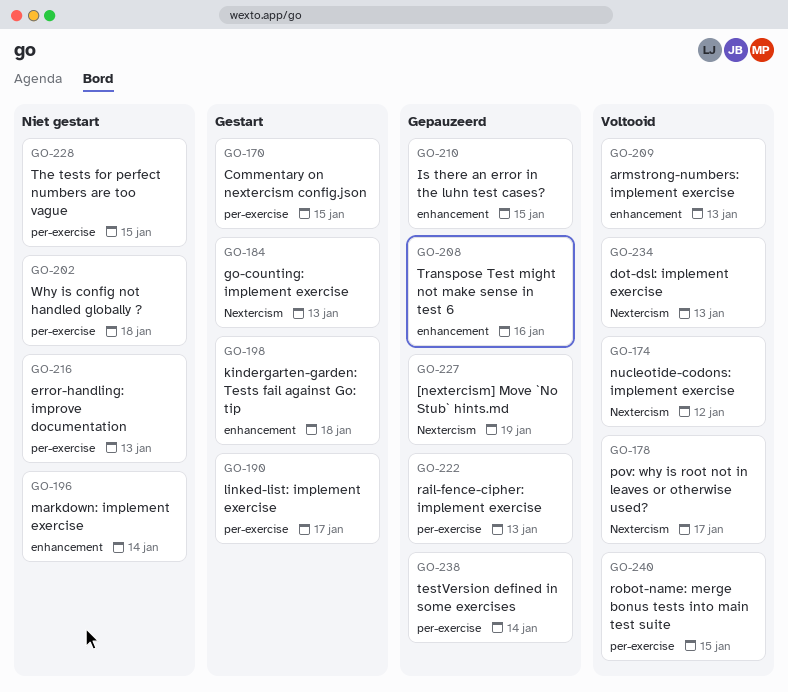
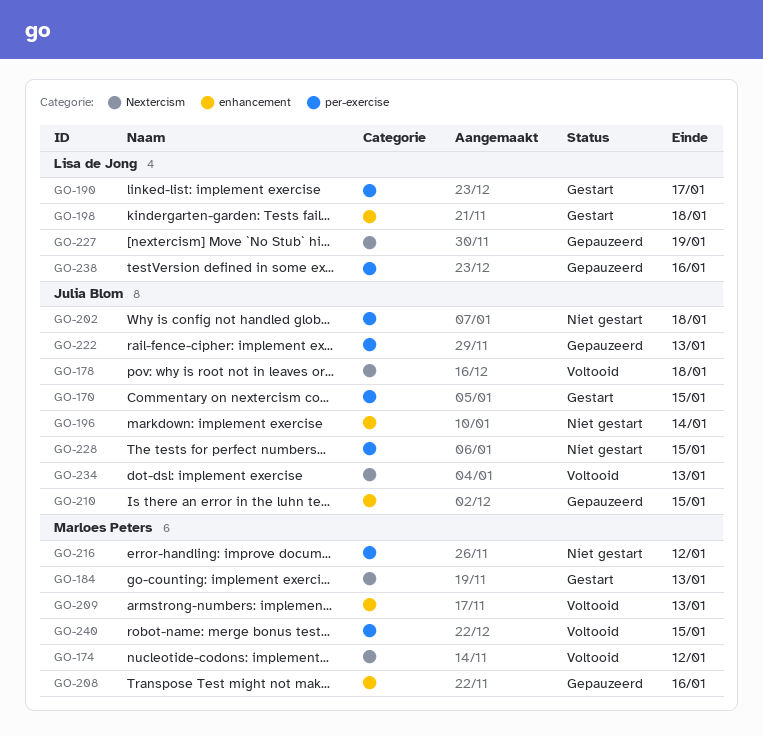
GO-178, due: Jan 17 -> Jan 18
GO-216, due: Jan 13 -> Jan 12
GO-238, due: Jan 14 -> Jan 16

